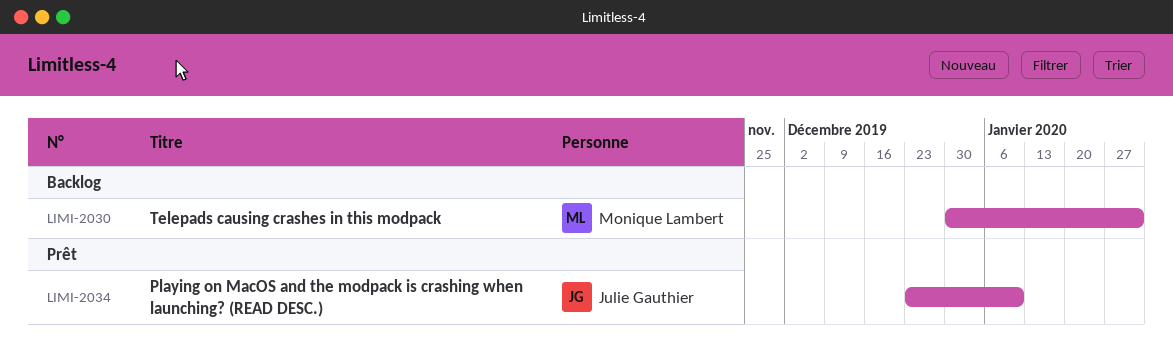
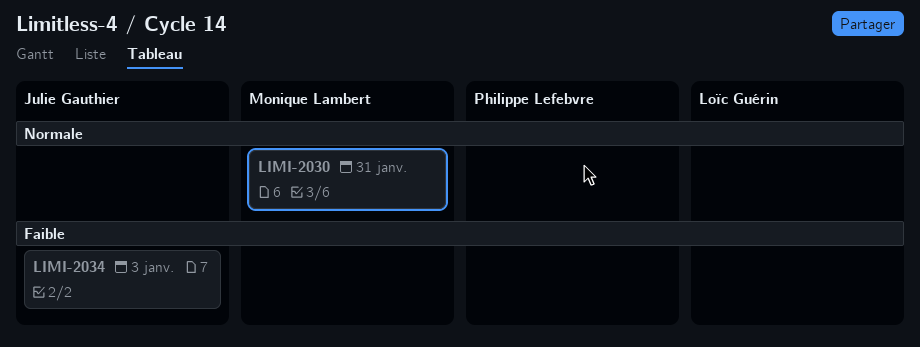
LIMI-2034, due: Jan 10 -> Jan 3

